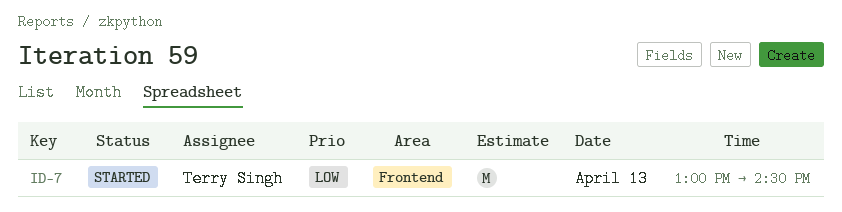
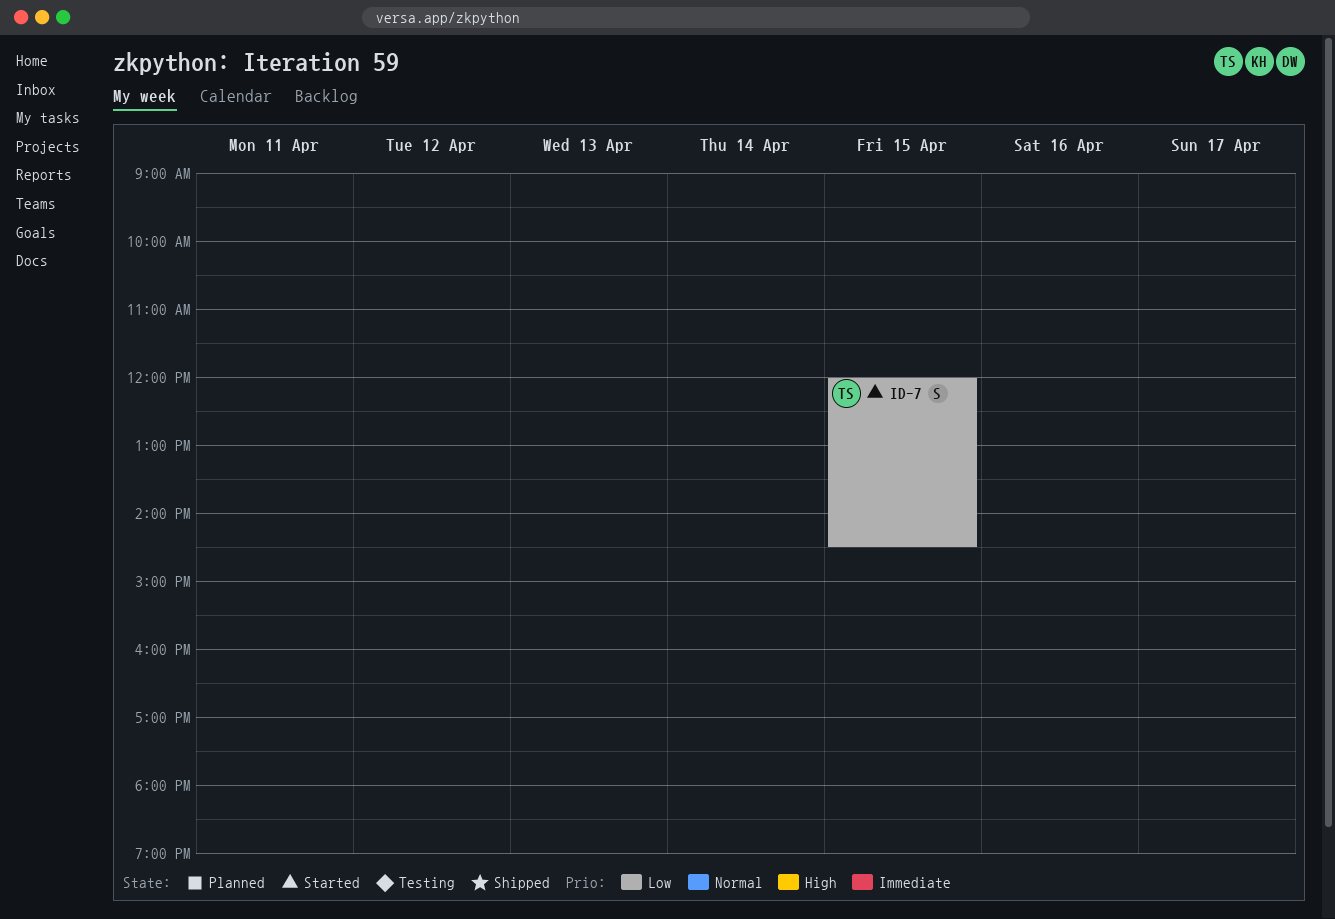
ID-7, estimate: M -> S
ID-7, day: Apr 13 -> Apr 15
ID-7, begins: 13:00 -> 12:00

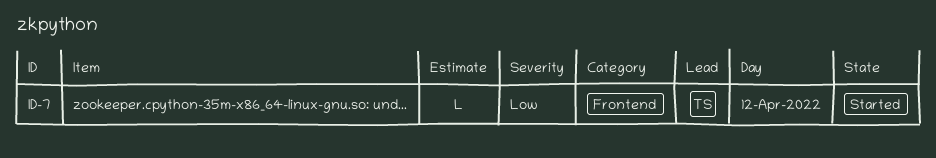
ID-7, estimate: S -> L
ID-7, day: Apr 15 -> Apr 12

